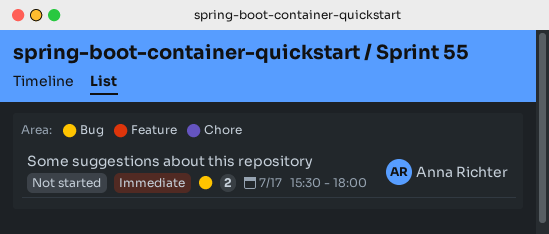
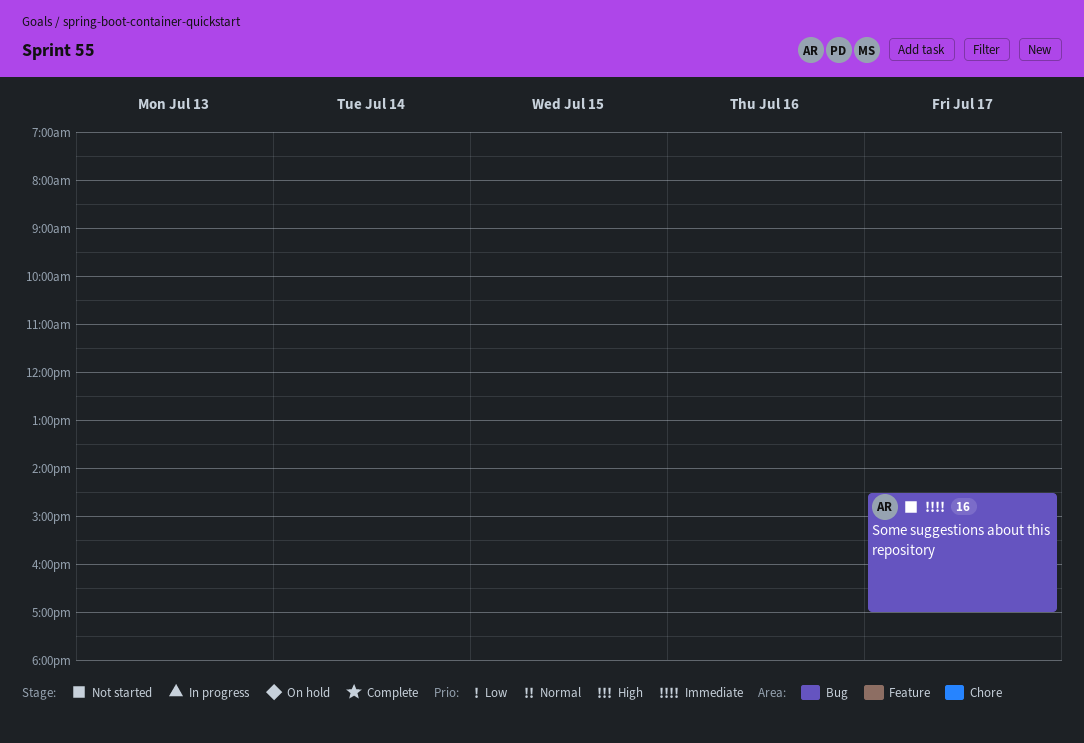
Some suggestions about this repository, estimate: 2 -> 16
Some suggestions about this repository, begins: 15:30 -> 14:30
Some suggestions about this repository, ends: 18:00 -> 17:00

